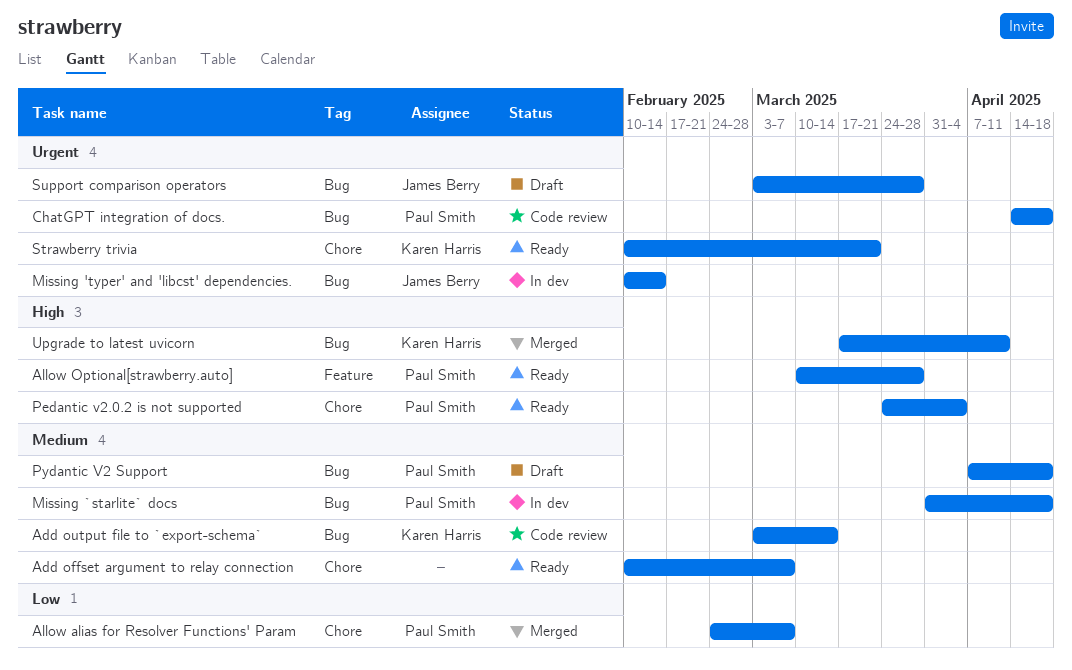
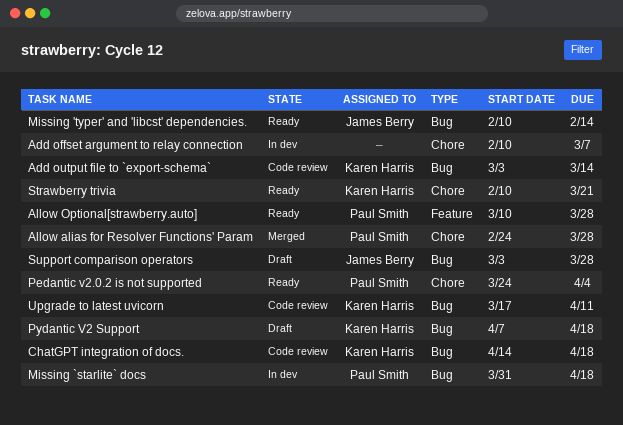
Add offset argument to relay connection, status: Ready -> In dev
Allow alias for Resolver Functions' Param, due: Mar 7 -> Mar 28
ChatGPT integration of docs., owner: Paul Smith -> Karen Harris
Missing 'typer' and 'libcst' dependencies., status: In dev -> Ready
Pydantic V2 Support, owner: Paul Smith -> Karen Harris
Upgrade to latest uvicorn, status: Merged -> Code review

